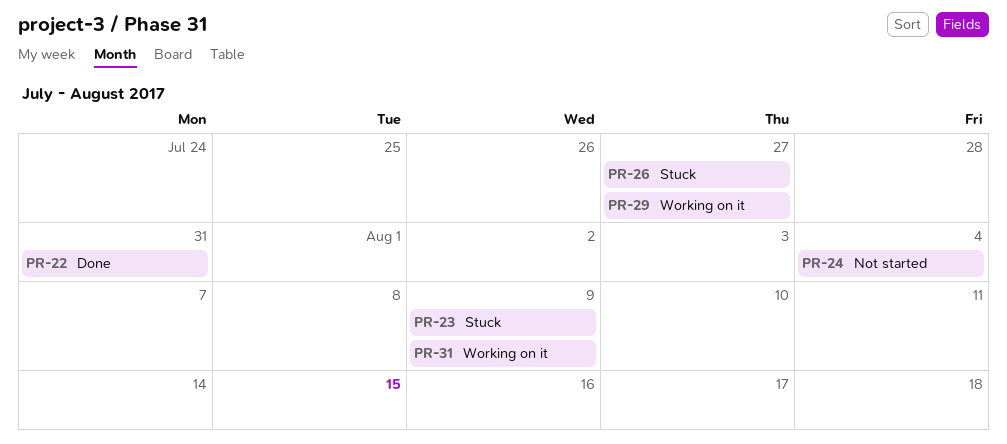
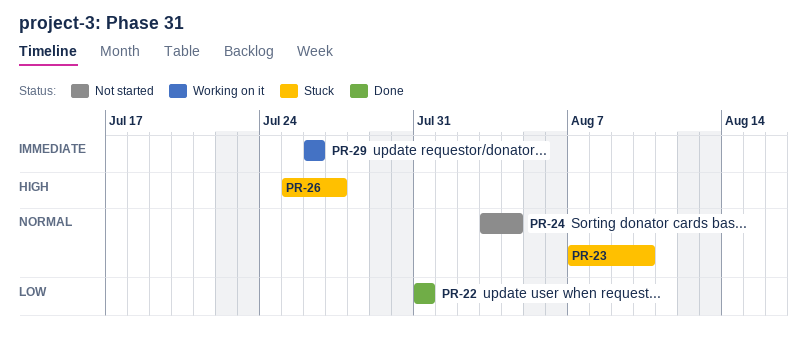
PR-23, due: Aug 9 -> Aug 10
PR-29, due: Jul 27 -> Jul 26
PR-31: present -> none

